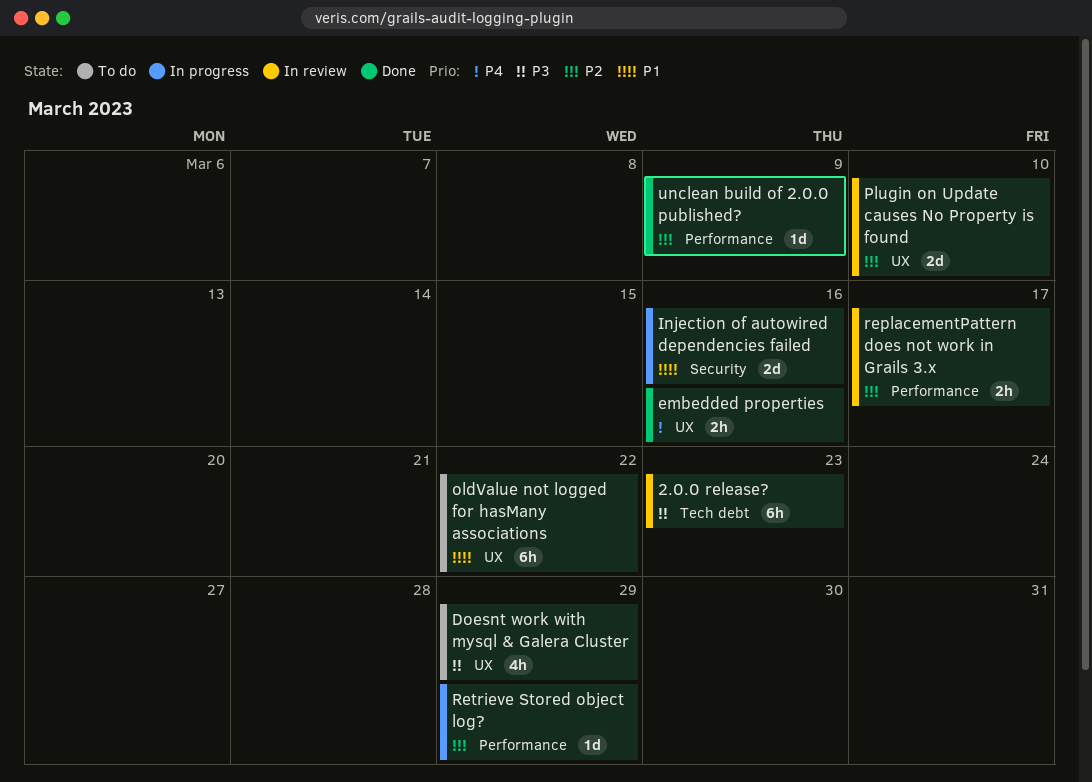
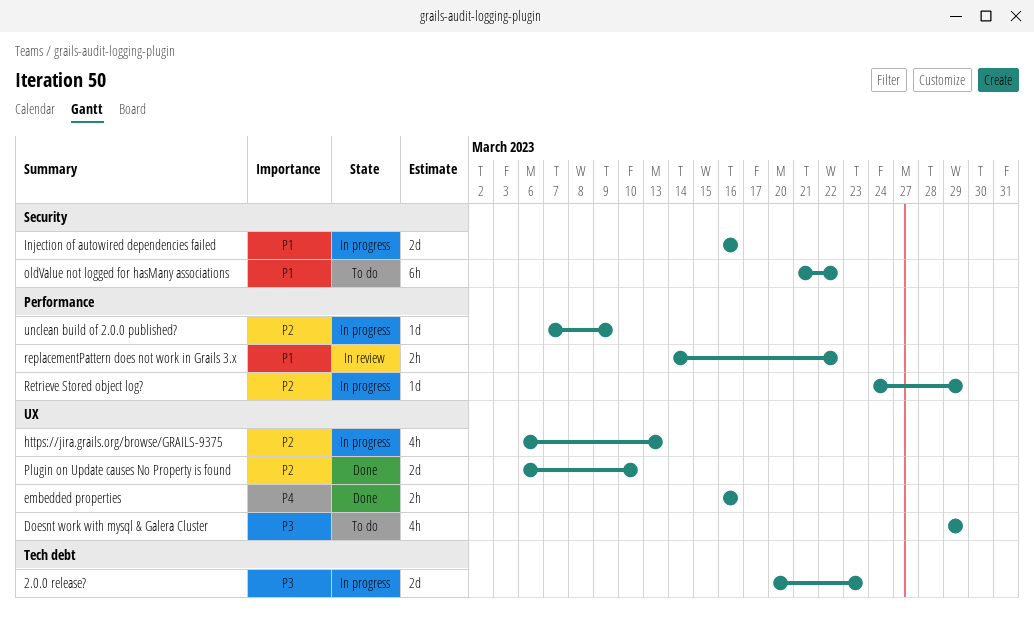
2.0.0 release?, status: In review -> In progress
2.0.0 release?, estimate: 6h -> 2d
https://jira.grails.org/browse/GRAILS-9375: none -> present
oldValue not logged for hasMany associations, label: UX -> Security
Plugin on Update causes No Property is found, status: In review -> Done
replacementPattern does not work in Grails 3.x, priority: P2 -> P1
replacementPattern does not work in Grails 3.x, due: Mar 17 -> Mar 22
unclean build of 2.0.0 published?, status: Done -> In progress

